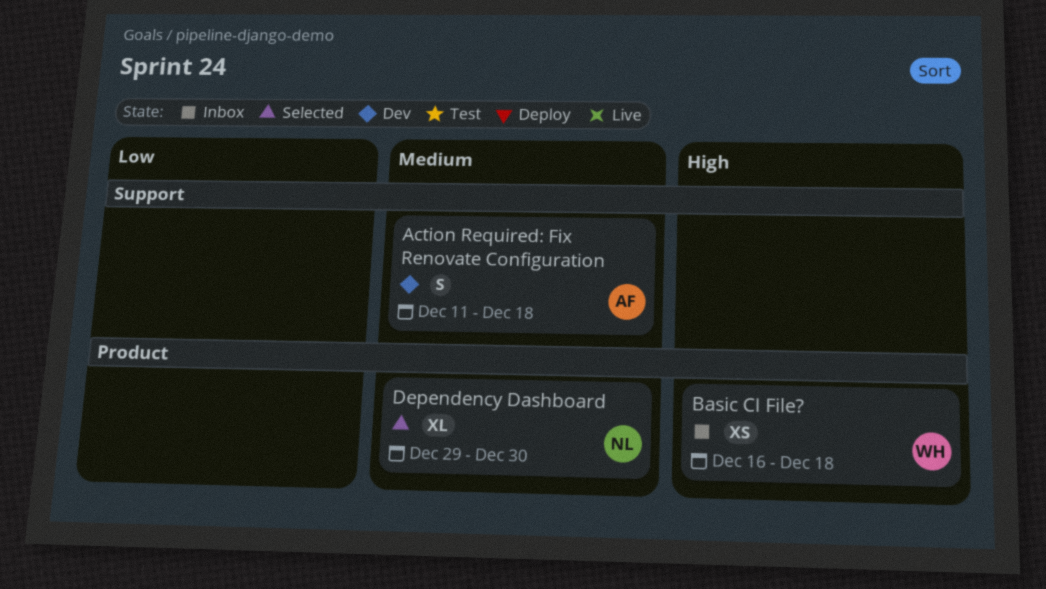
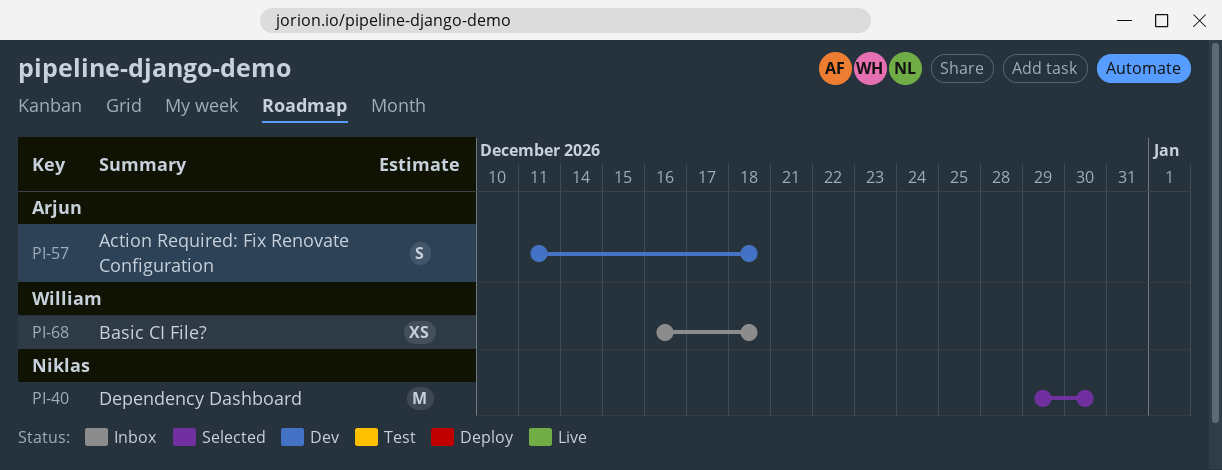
Dependency Dashboard, estimate: XL -> M

